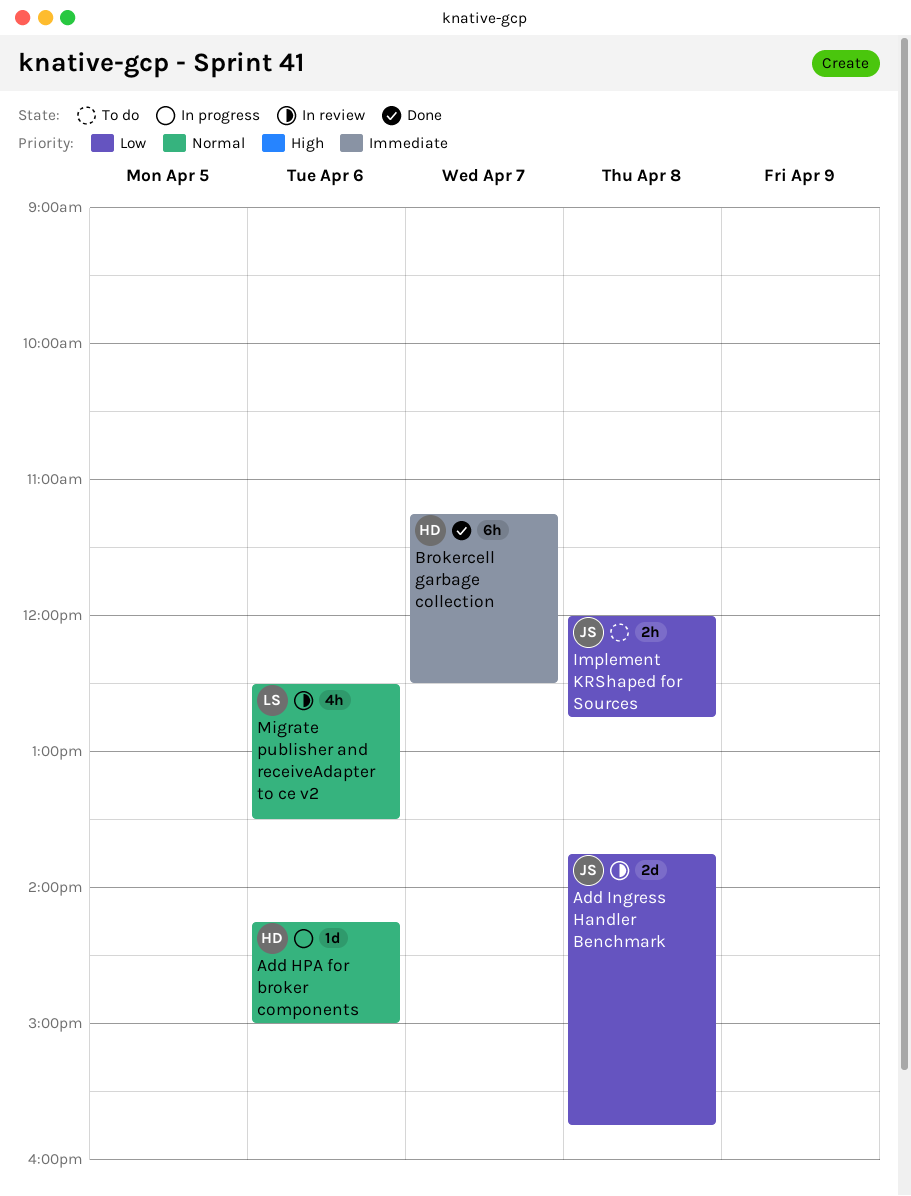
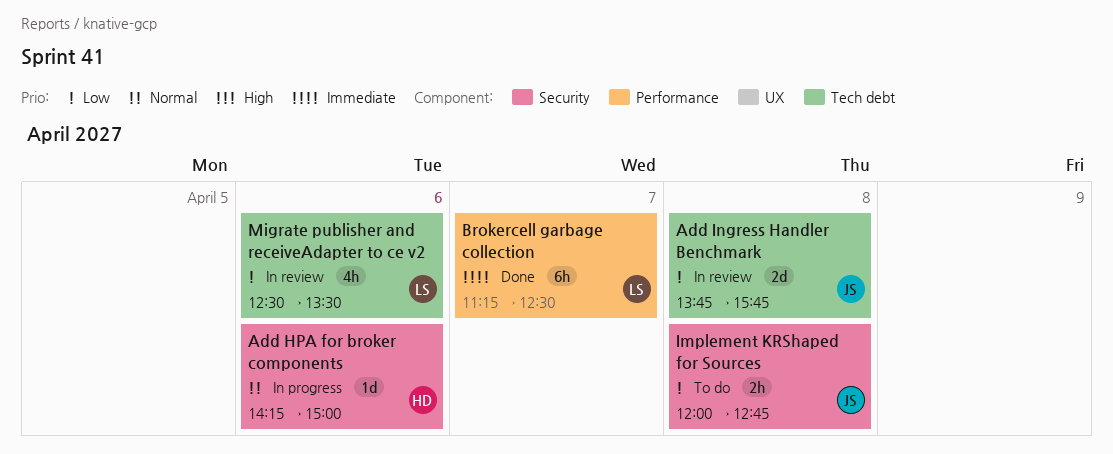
Brokercell garbage collection, owner: HD -> LS
Migrate publisher and receiveAdapter to ce v2, priority: Normal -> Low

